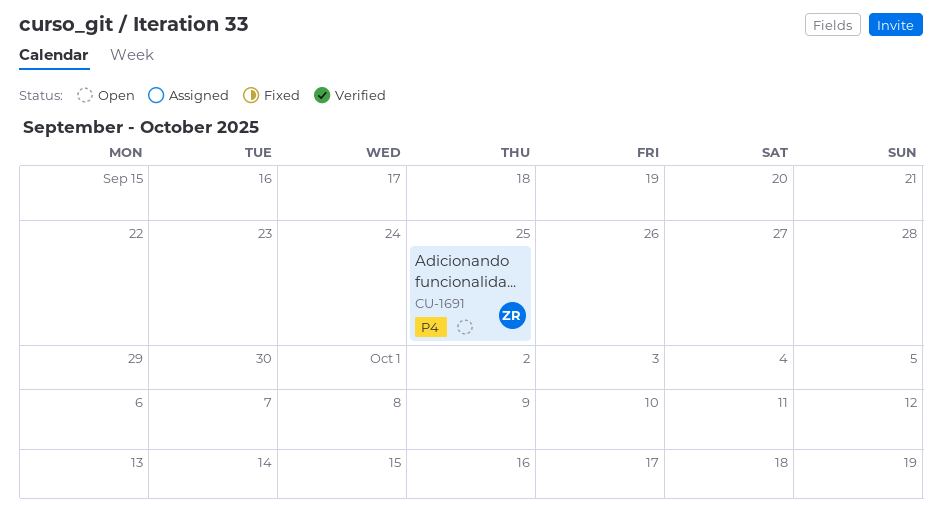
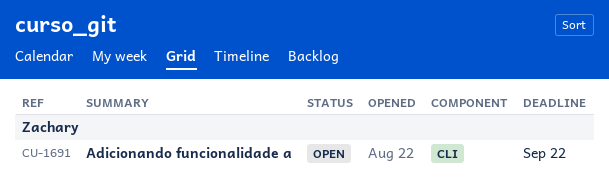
CU-1691, due: Sep 25 -> Sep 22

